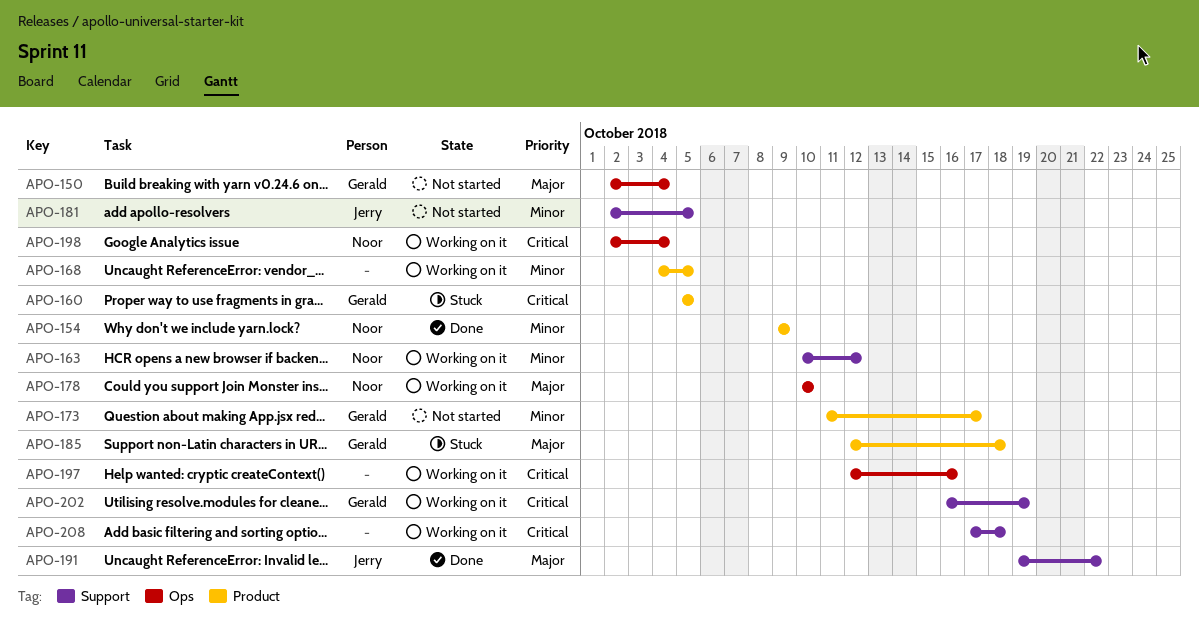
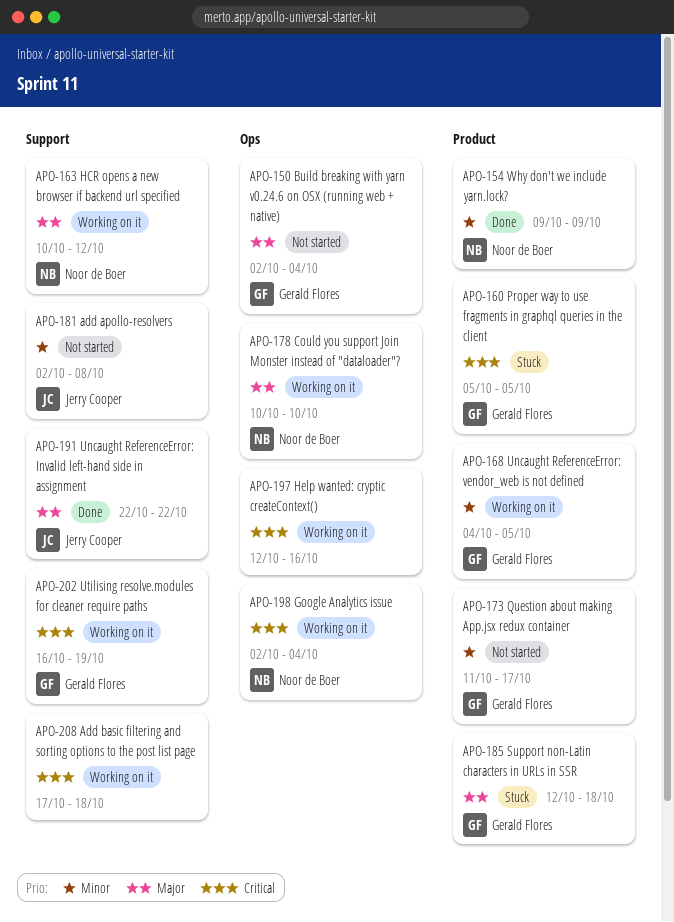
APO-163, priority: Minor -> Major
APO-168, owner: none -> Gerald Flores
APO-181, due: Oct 5 -> Oct 8
APO-191, start: Oct 19 -> Oct 22

